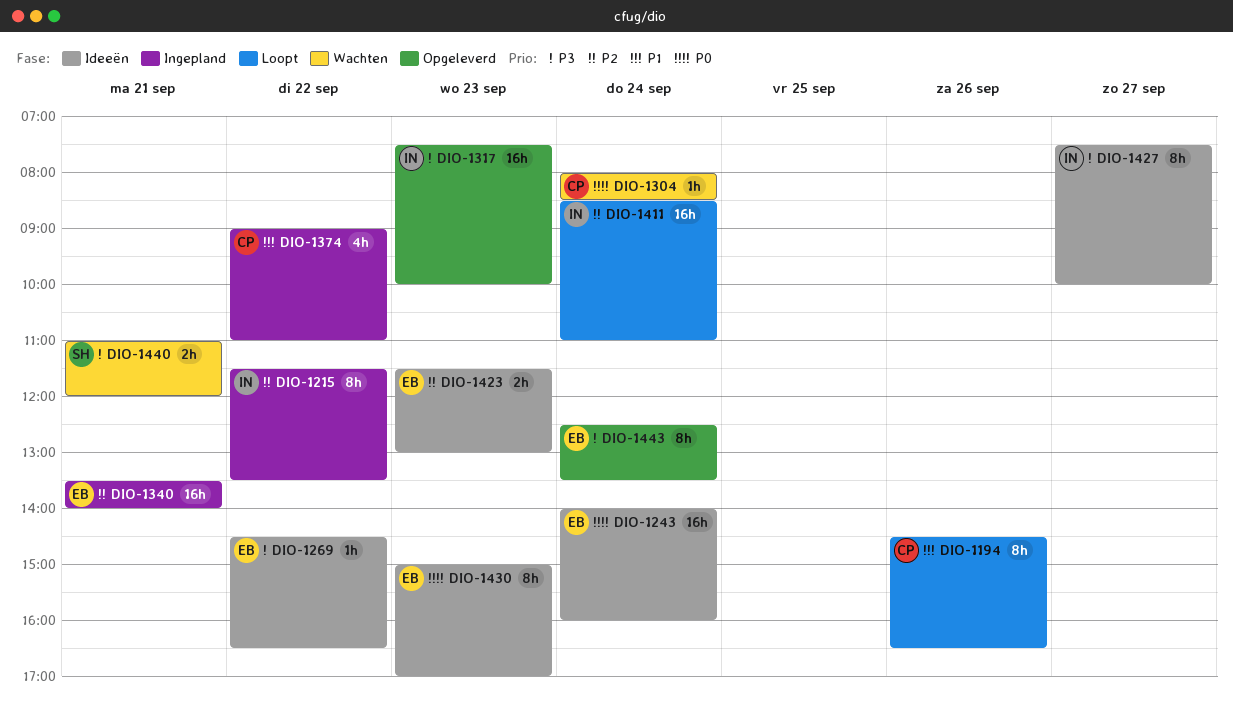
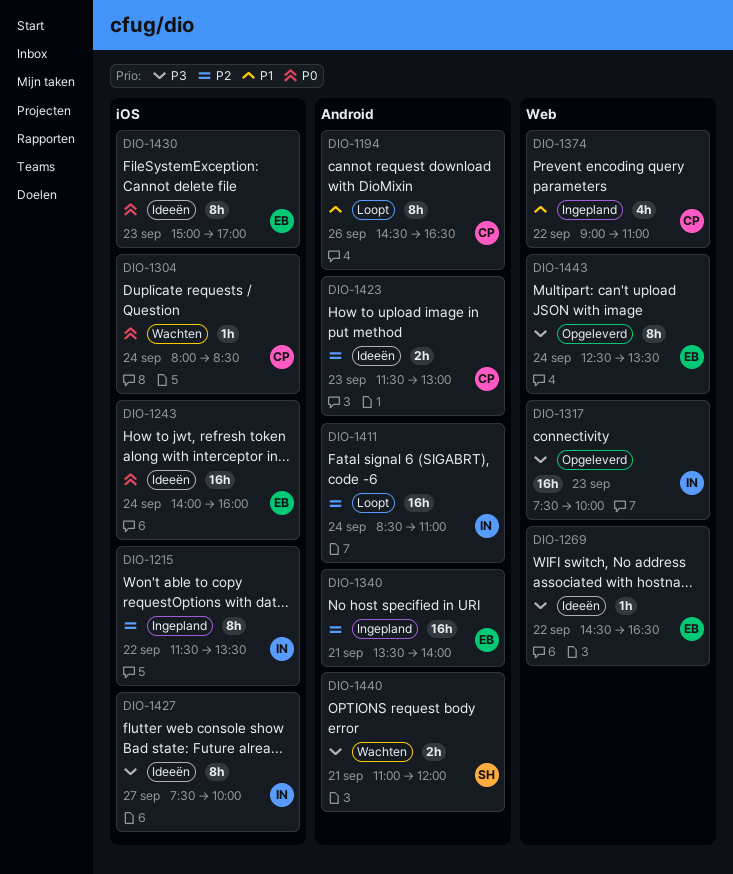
DIO-1423, owner: EB -> CP

